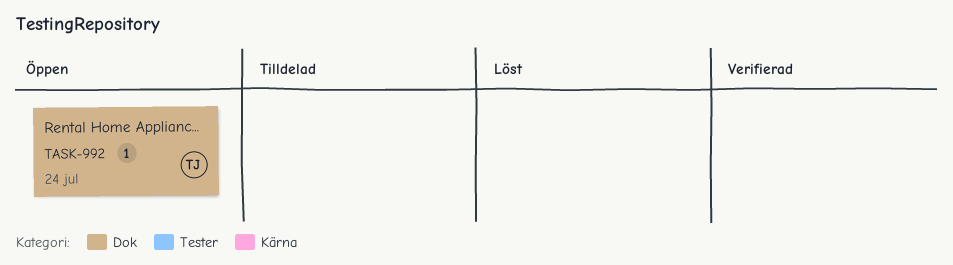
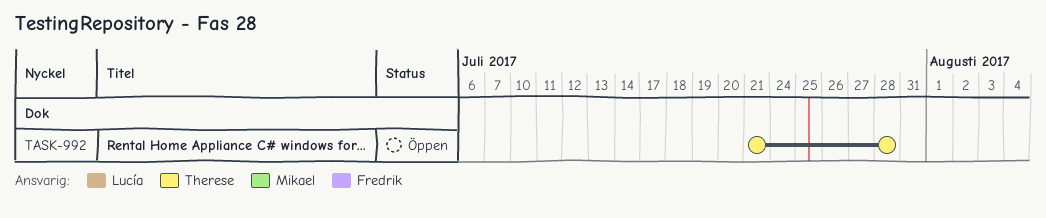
TASK-992, due: Jul 24 -> Jul 28

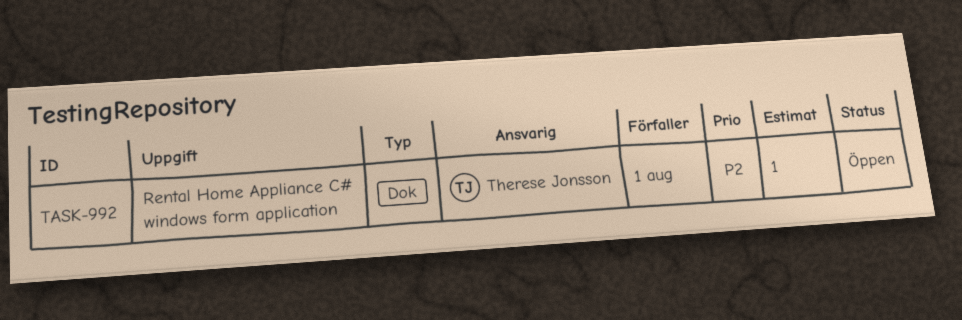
TASK-992, due: Jul 28 -> Aug 1

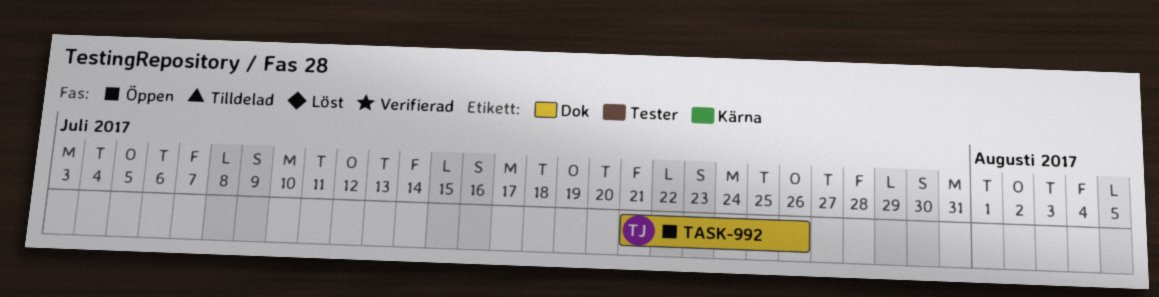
TASK-992, due: Aug 1 -> Jul 26

